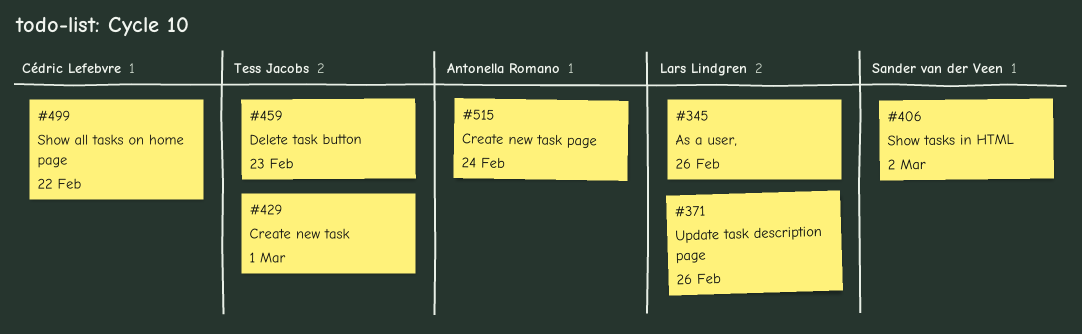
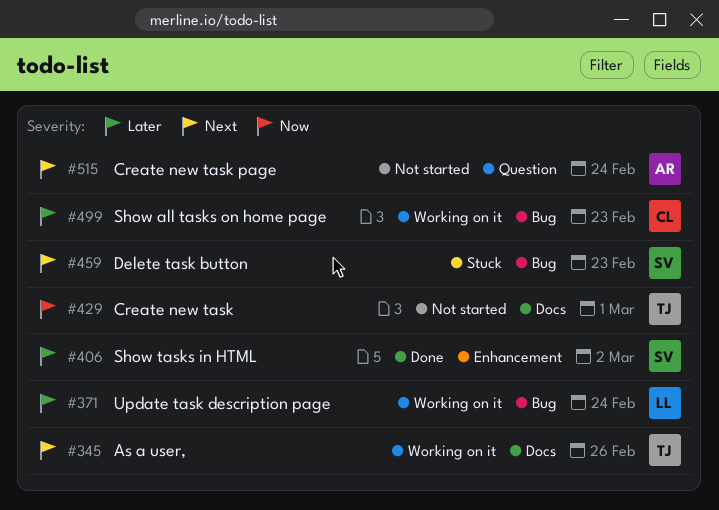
#345, owner: Lars Lindgren -> Tess Jacobs
#371, due: Feb 26 -> Feb 24
#459, owner: Tess Jacobs -> Sander van der Veen
#499, due: Feb 22 -> Feb 23

